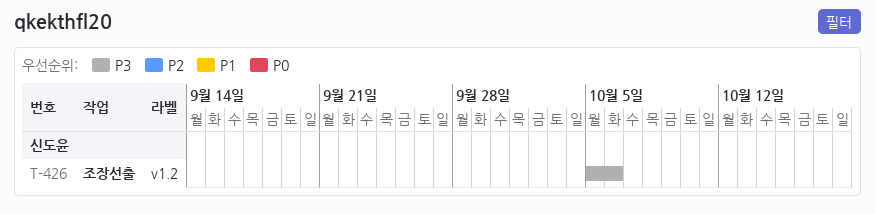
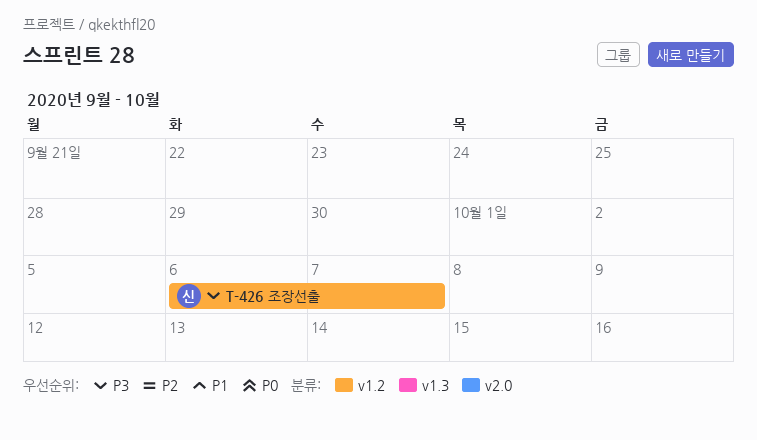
T-426, start: Oct 5 -> Oct 6
T-426, due: Oct 6 -> Oct 7

